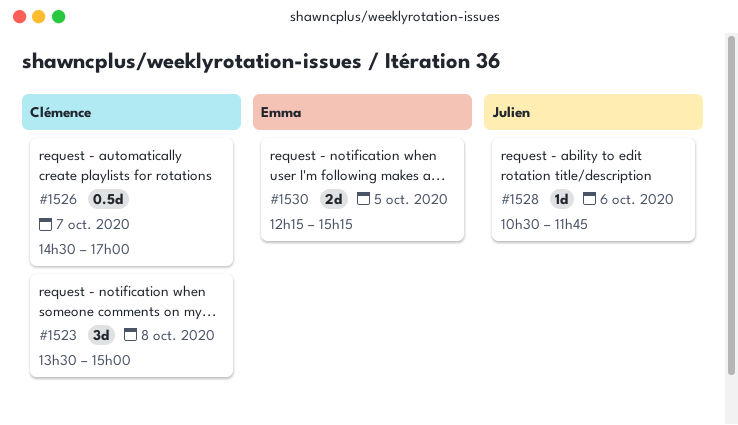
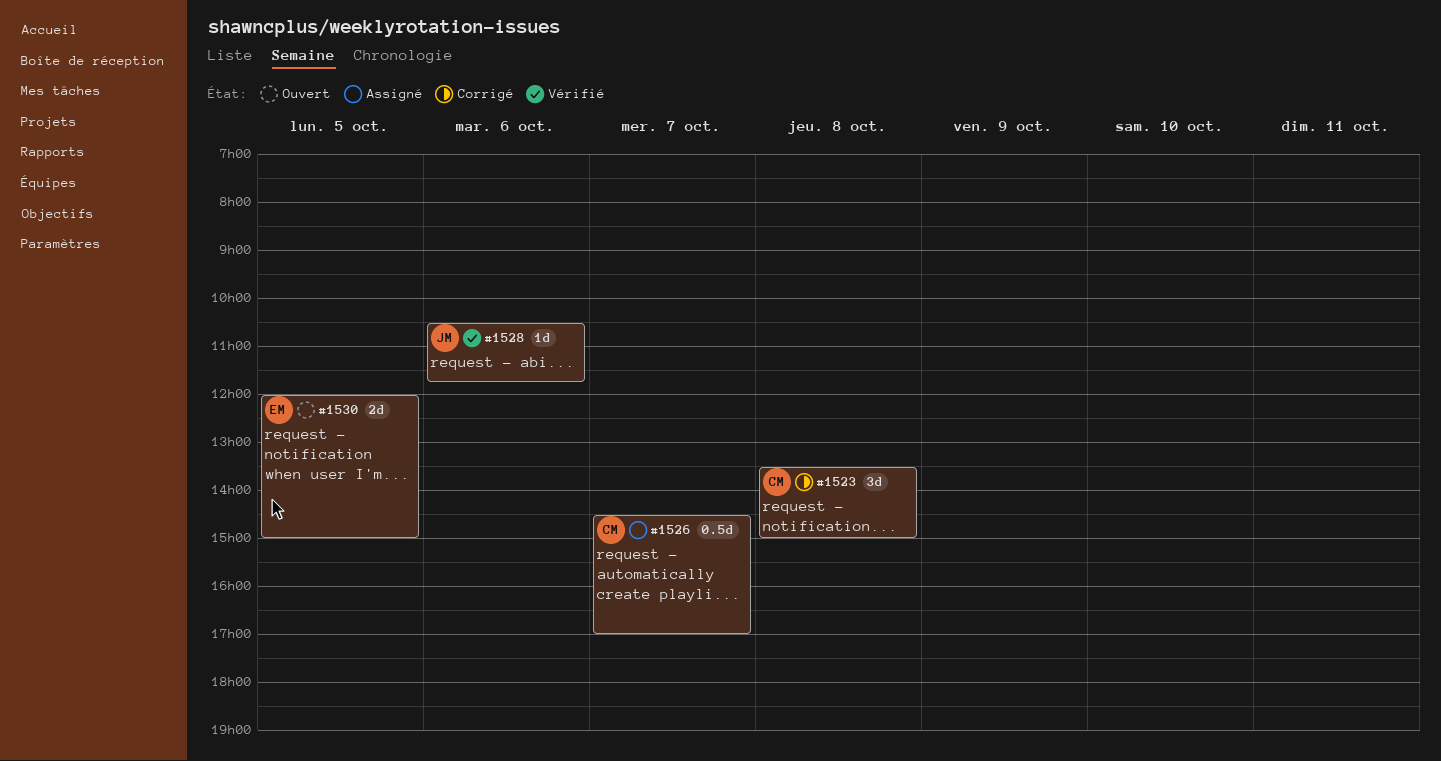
#1530, begins: 12:15 -> 12:00
#1530, ends: 15:15 -> 15:00

